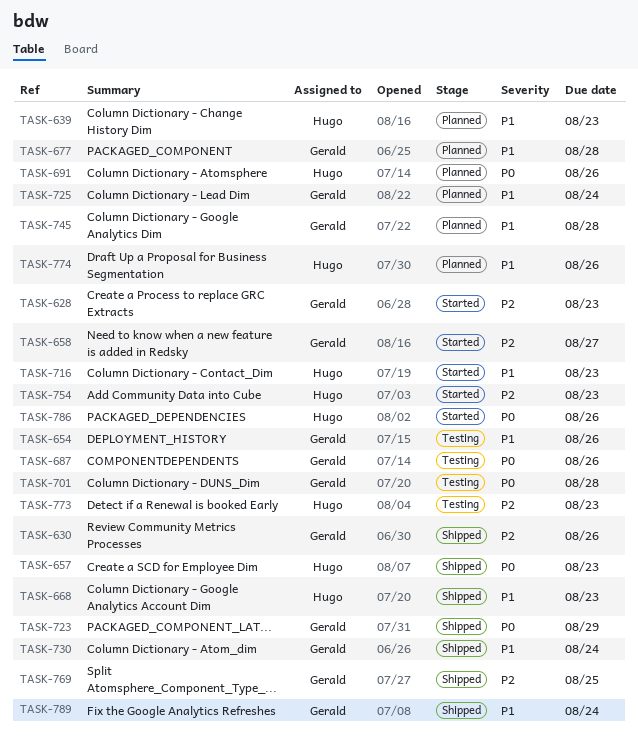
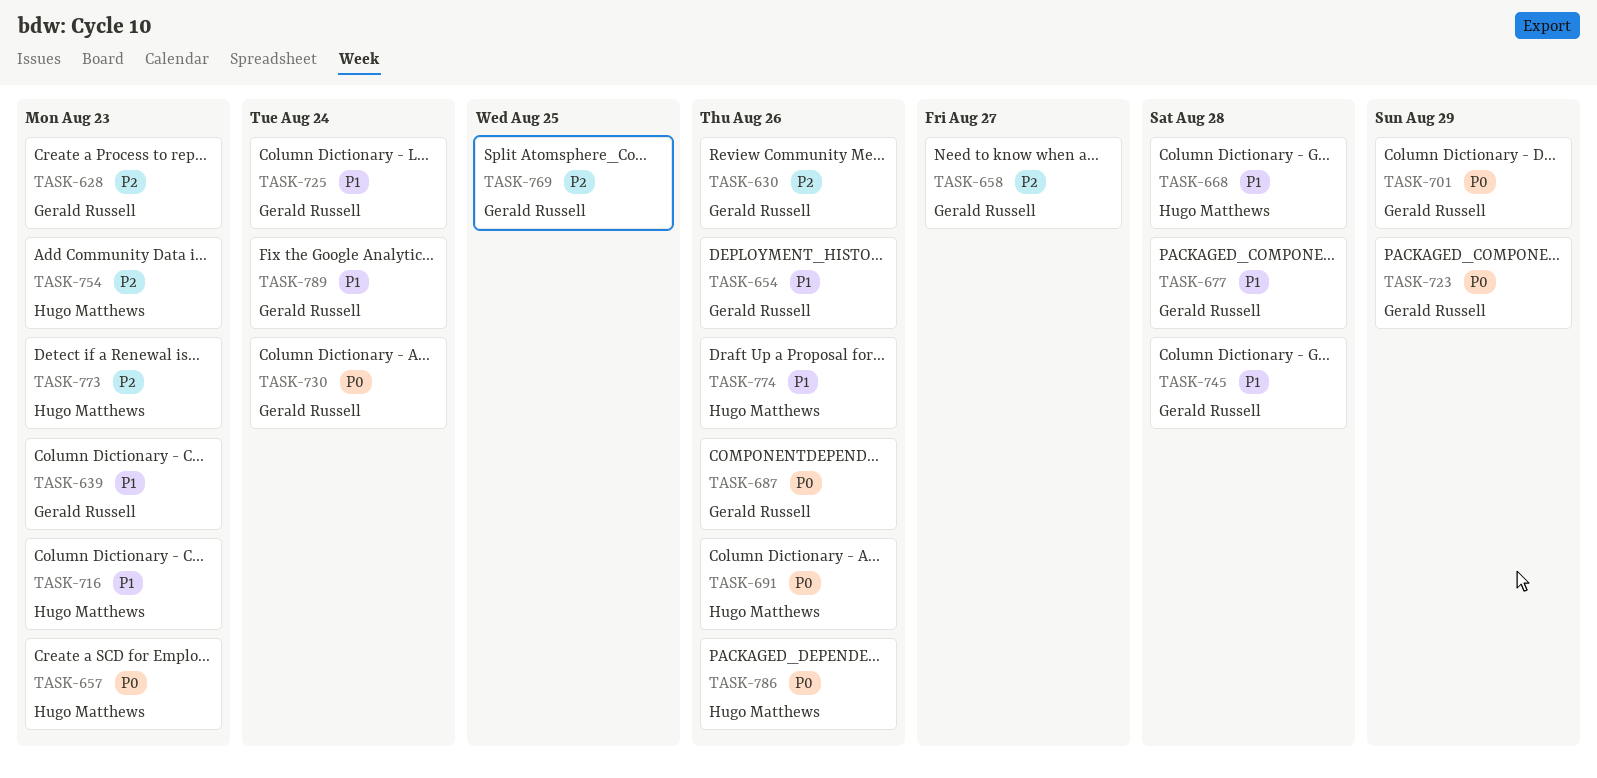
TASK-639, owner: Hugo Matthews -> Gerald Russell
TASK-668, due: Aug 23 -> Aug 28
TASK-701, due: Aug 28 -> Aug 29
TASK-730, priority: P1 -> P0

